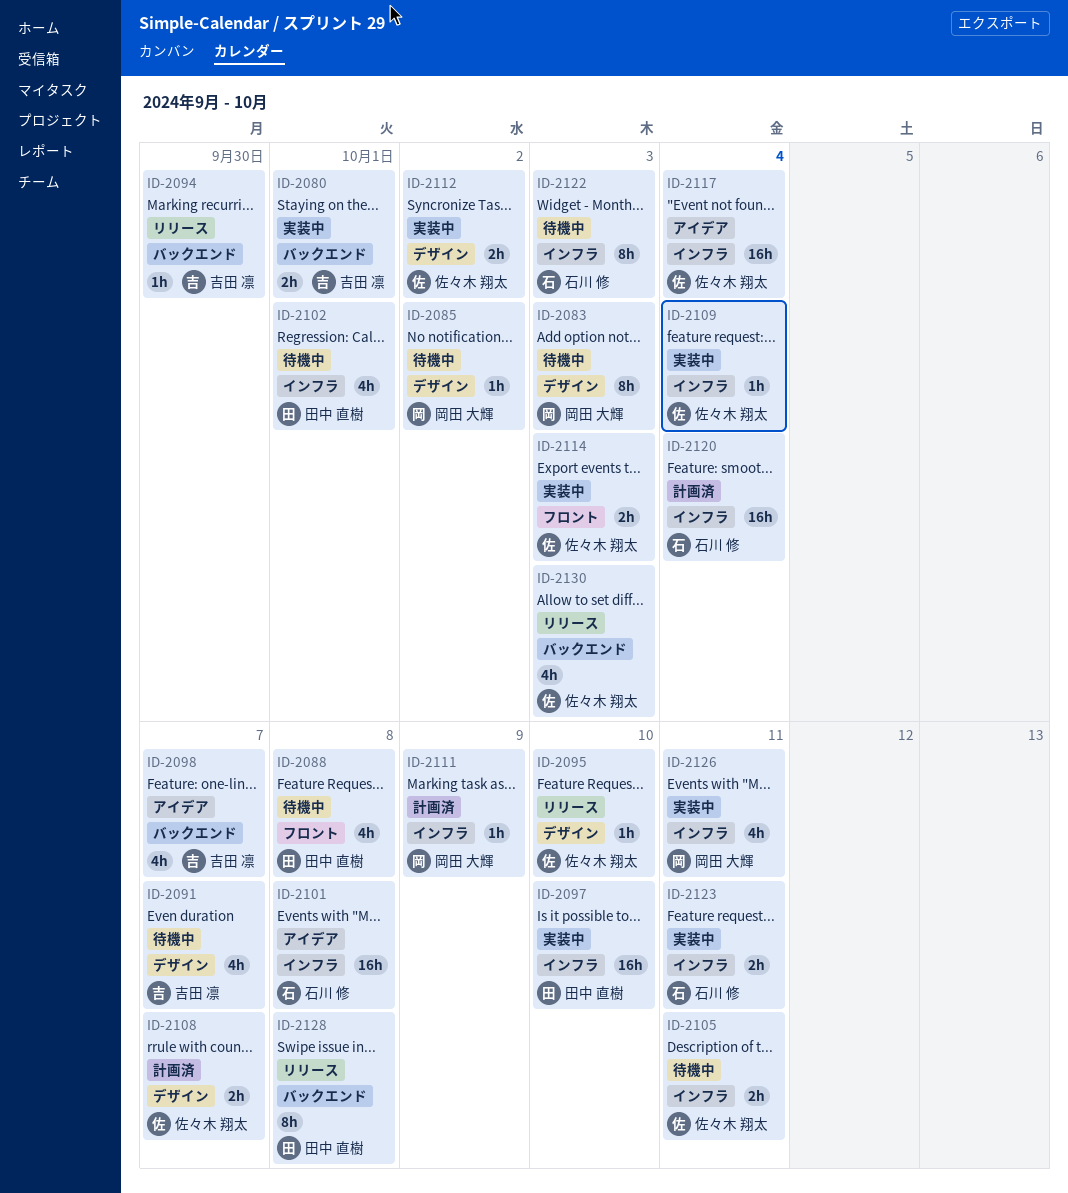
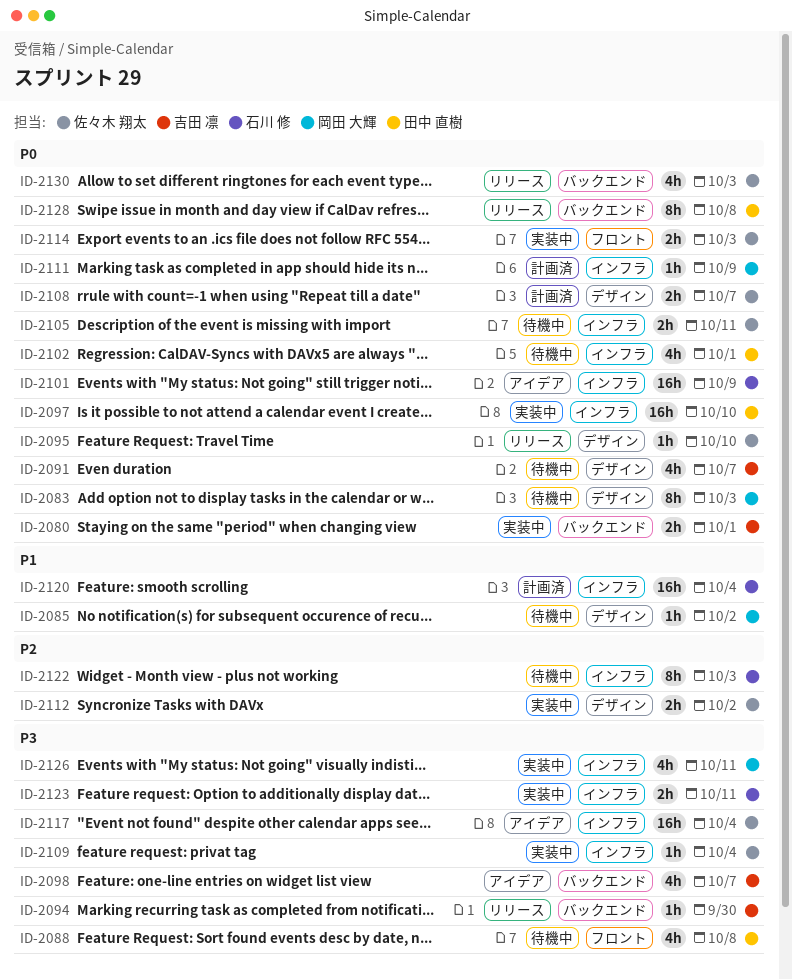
ID-2101, due: Oct 8 -> Oct 9

